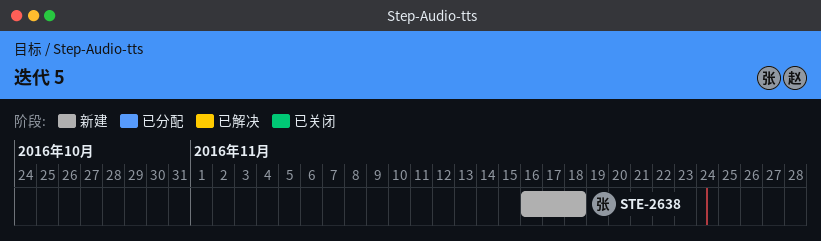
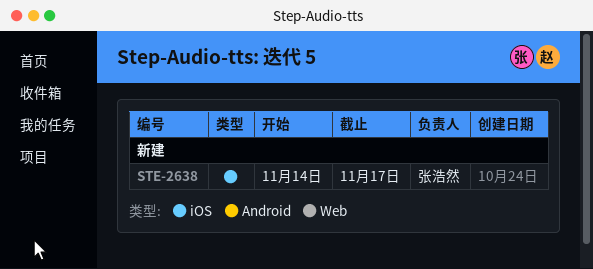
STE-2638, start: Nov 16 -> Nov 14
STE-2638, due: Nov 18 -> Nov 17

